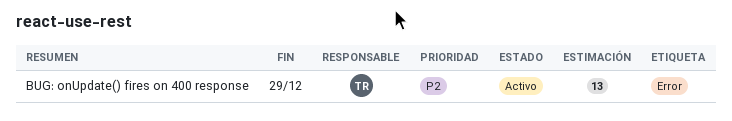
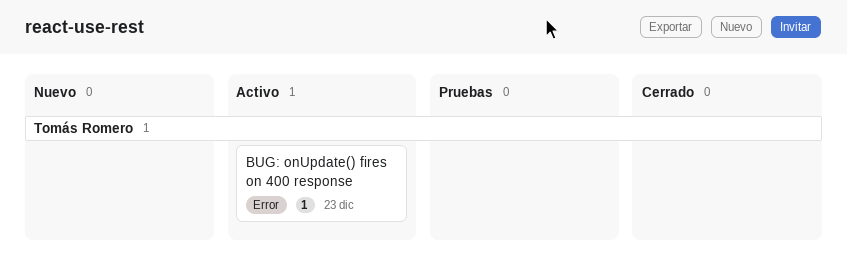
BUG: onUpdate() fires on 400 response, estimate: 13 -> 1
BUG: onUpdate() fires on 400 response, due: Dec 29 -> Dec 23

